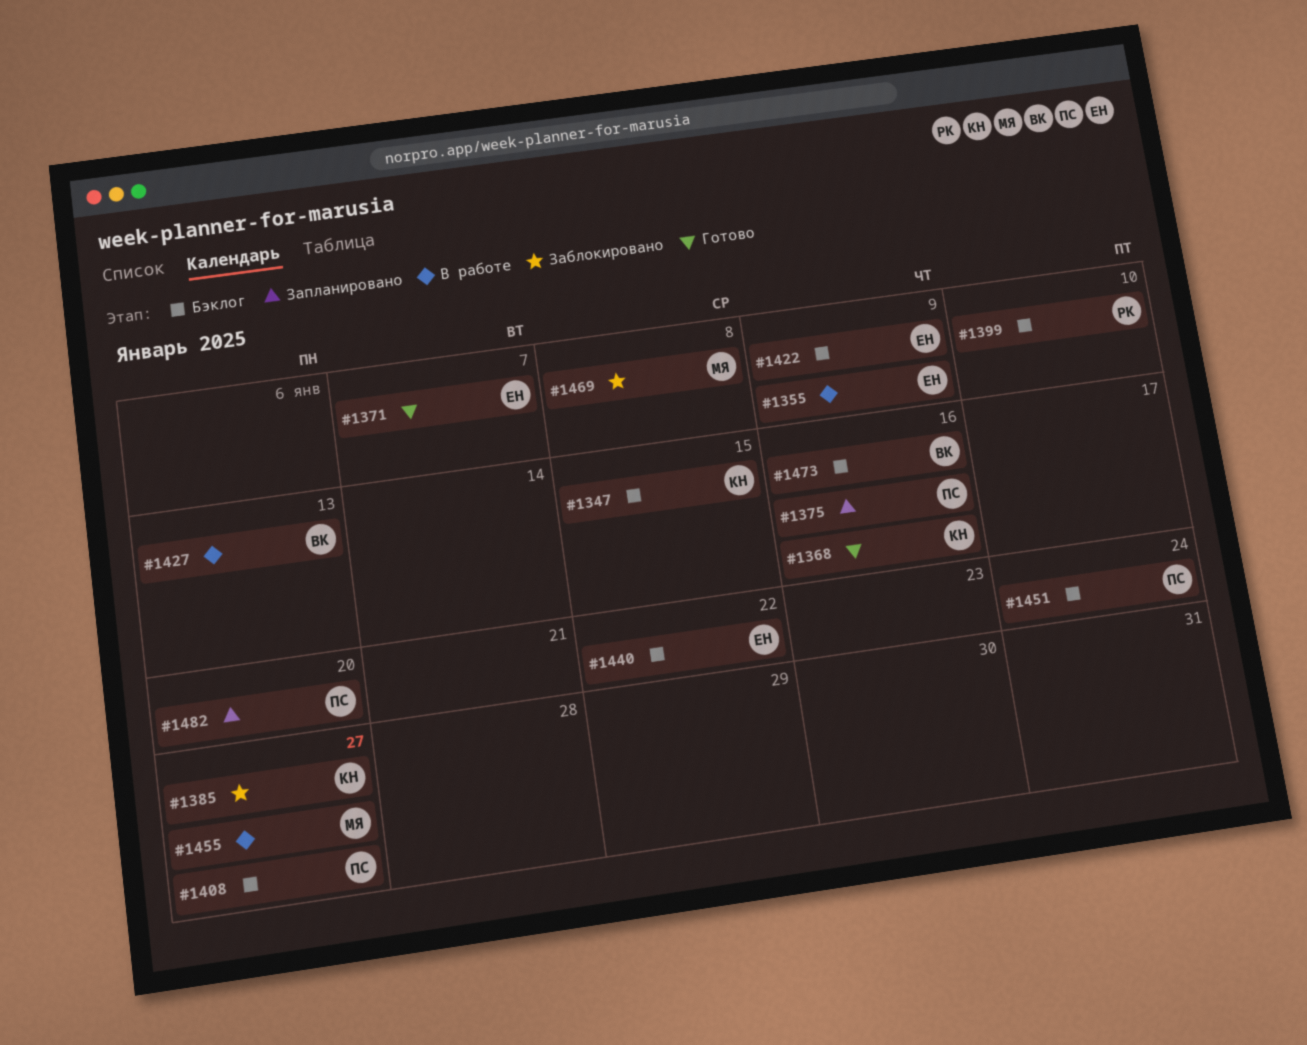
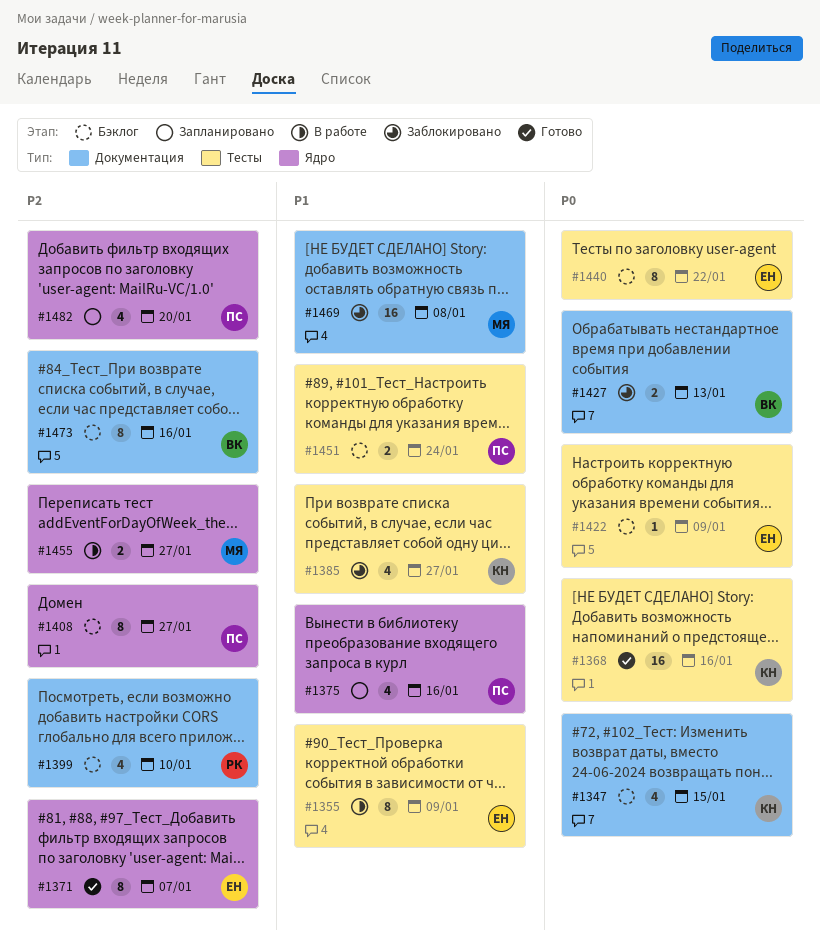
#1427, status: В работе -> Заблокировано

